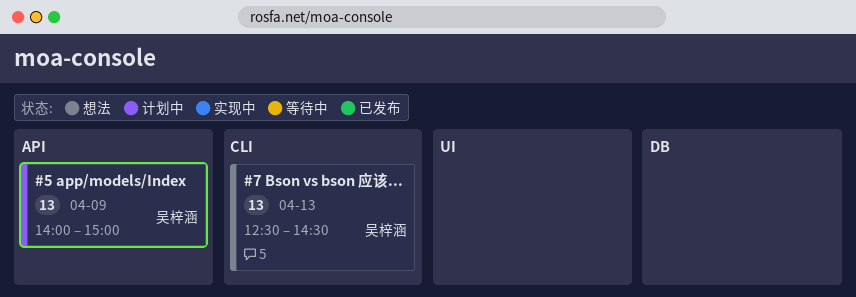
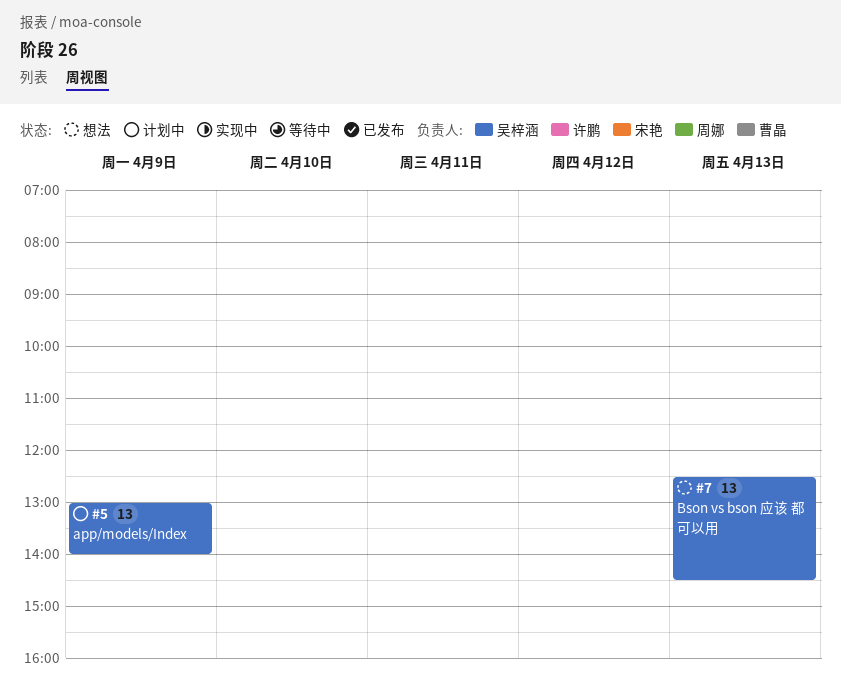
#5, begins: 14:00 -> 13:00
#5, ends: 15:00 -> 14:00

